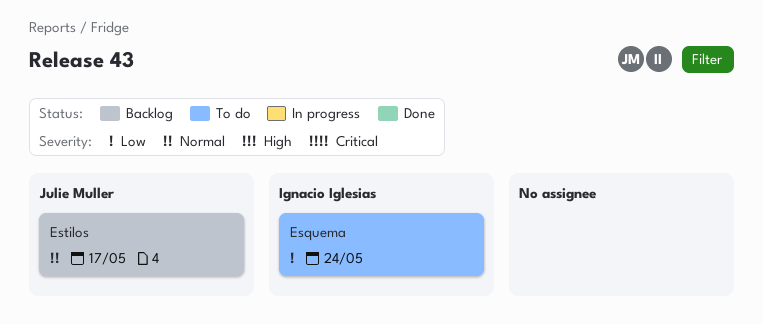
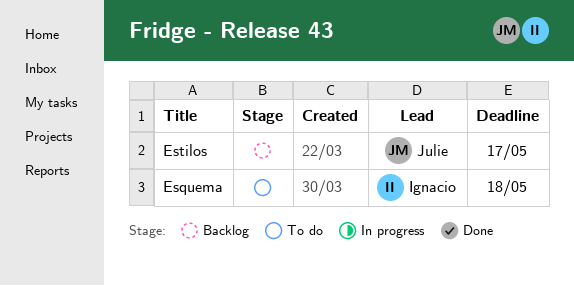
Esquema, due: May 24 -> May 18

